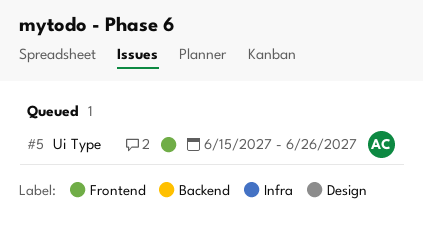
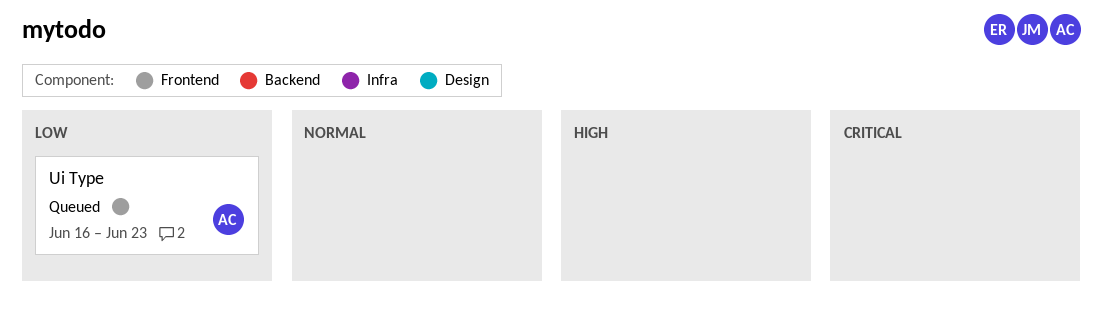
Ui Type, start: Jun 15 -> Jun 16
Ui Type, due: Jun 26 -> Jun 23

